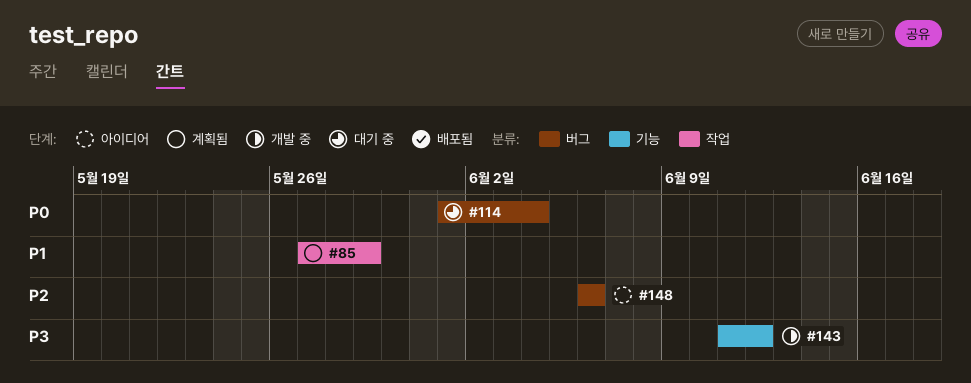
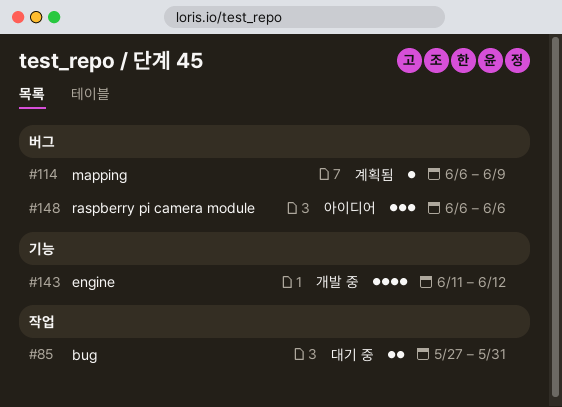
#85, status: 계획됨 -> 대기 중
#85, due: May 29 -> May 31
#114, status: 대기 중 -> 계획됨
#114, start: Jun 1 -> Jun 6
#114, due: Jun 4 -> Jun 9

